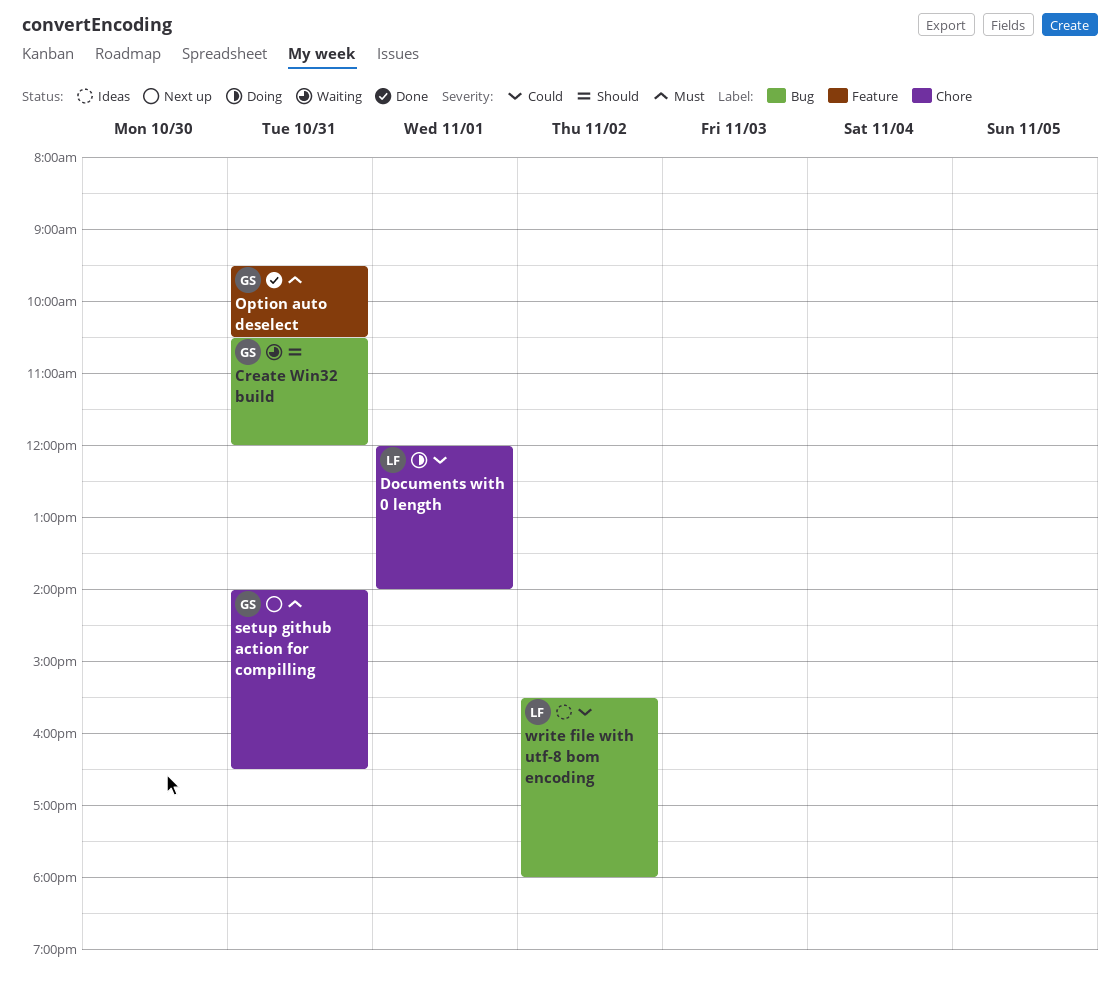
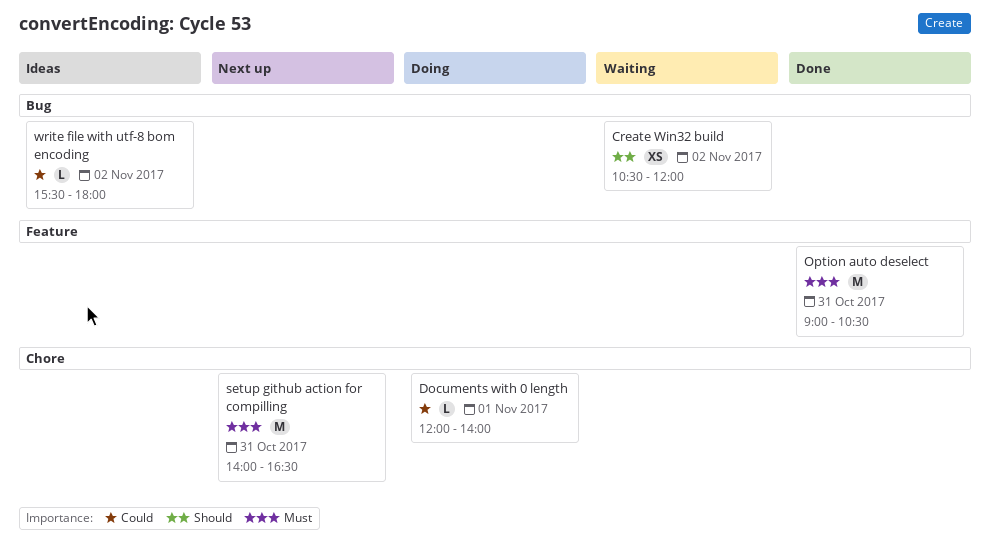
Create Win32 build, day: Oct 31 -> Nov 2
Option auto deselect, begins: 09:30 -> 09:00

